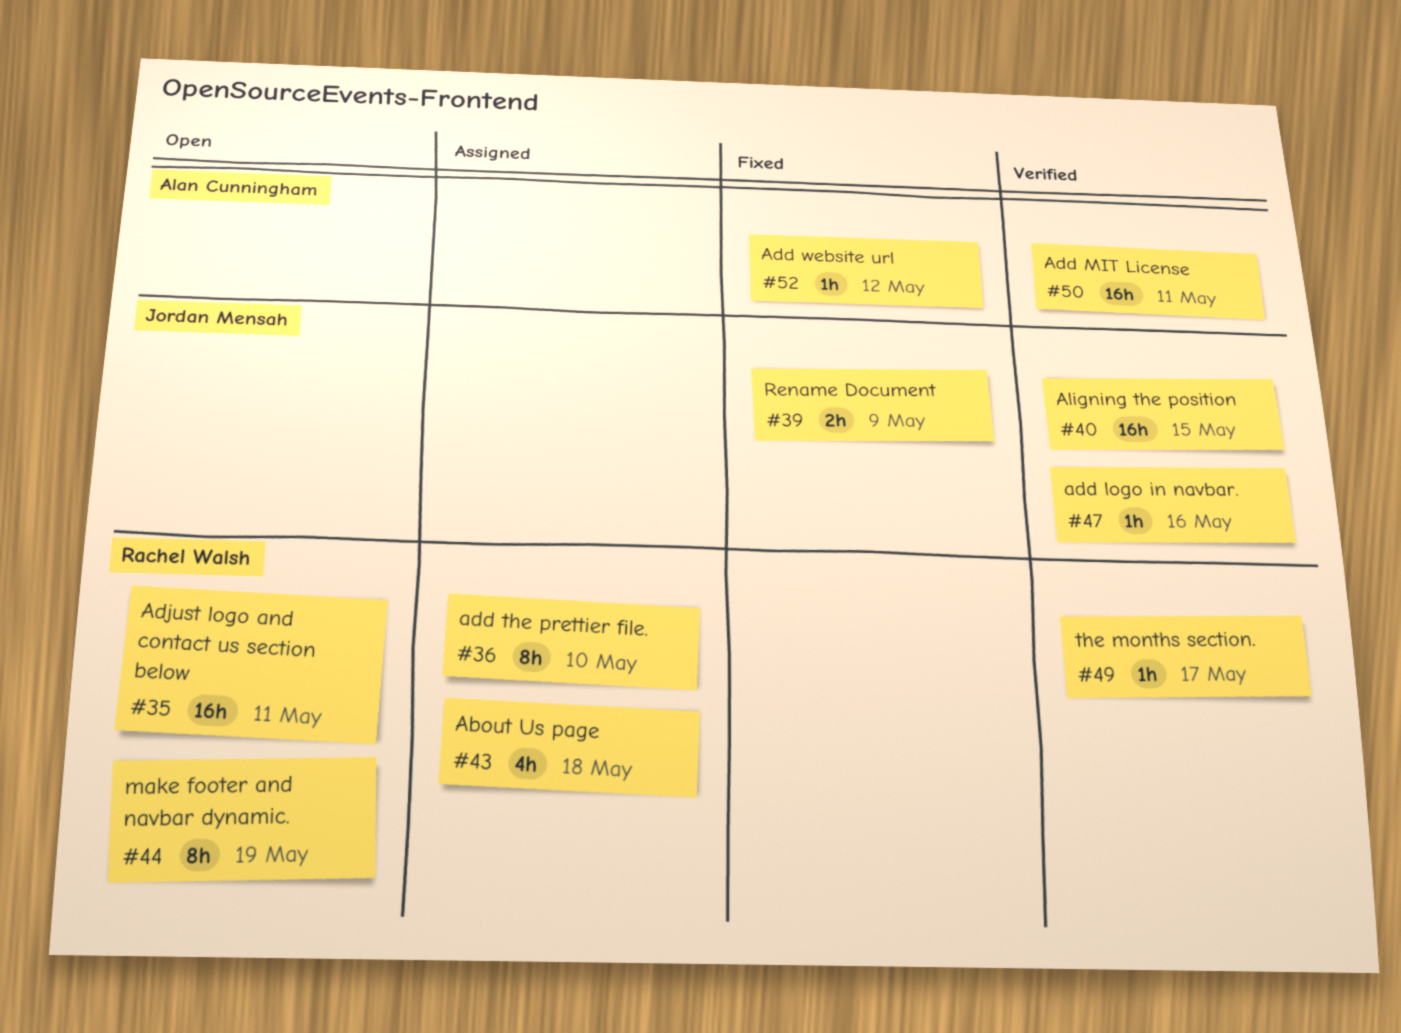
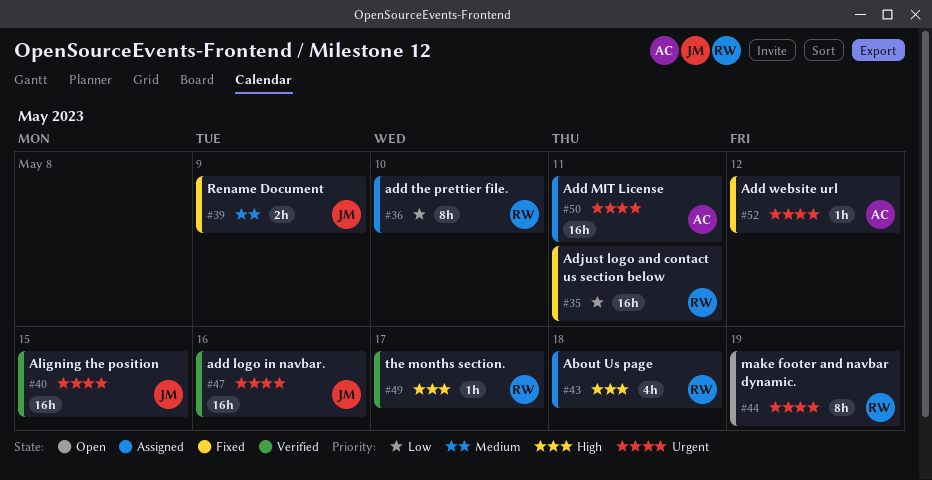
#35, status: Open -> Fixed
#47, estimate: 1h -> 16h
#50, status: Verified -> Assigned

